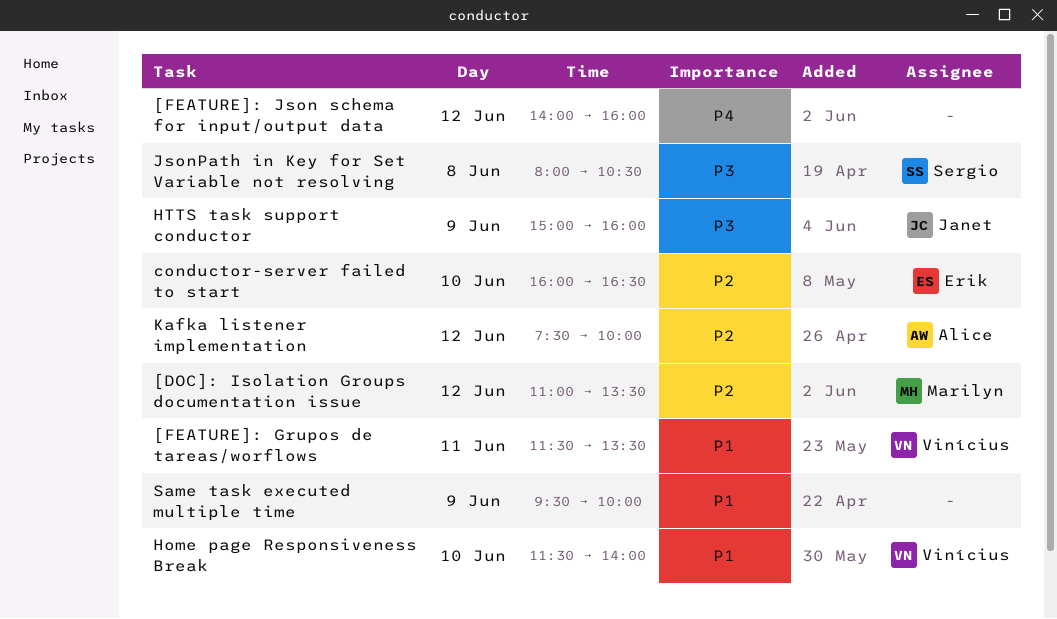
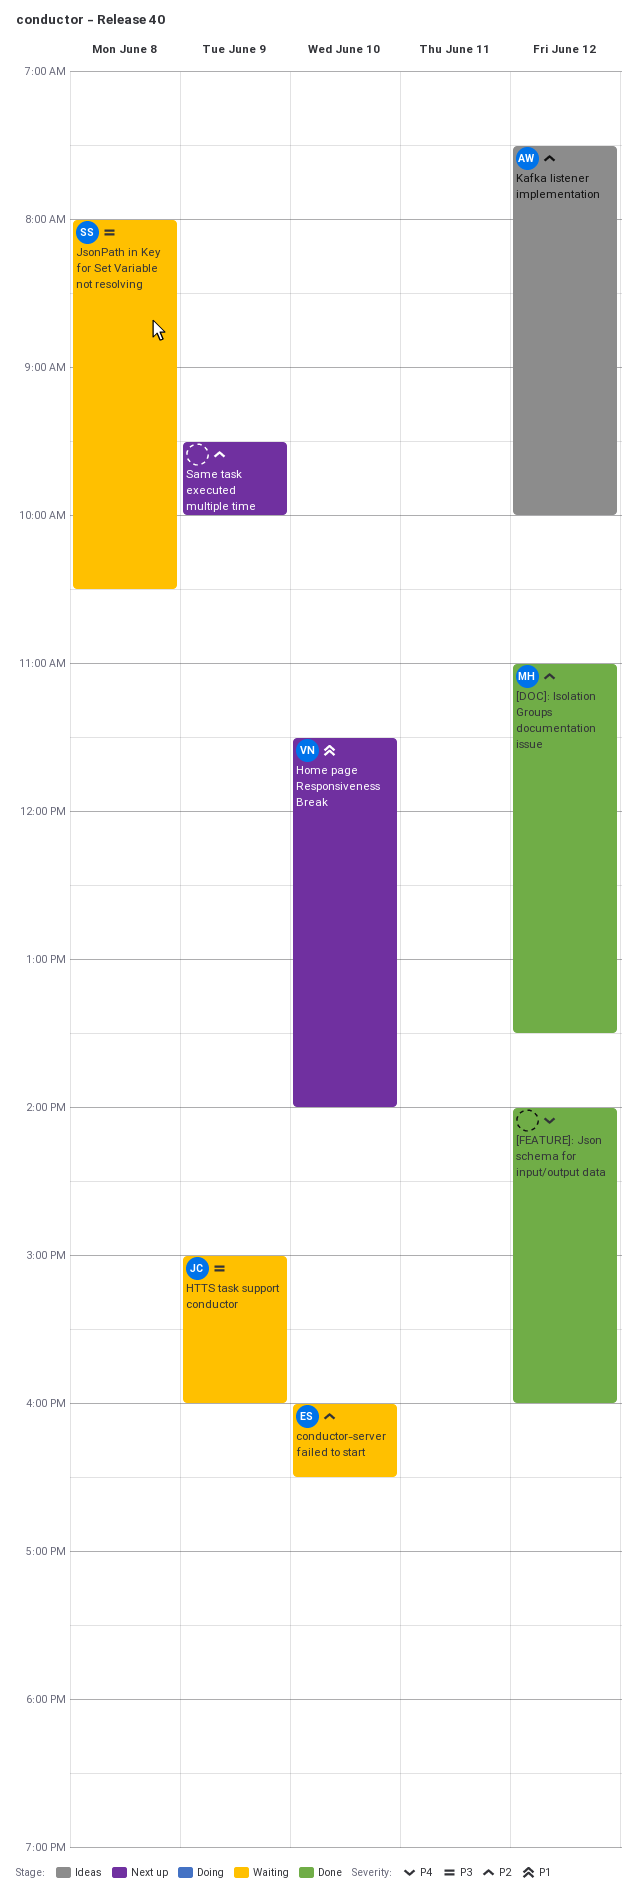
[FEATURE]: Grupos de tareas/worflows: present -> none
Same task executed multiple time, priority: P1 -> P2

